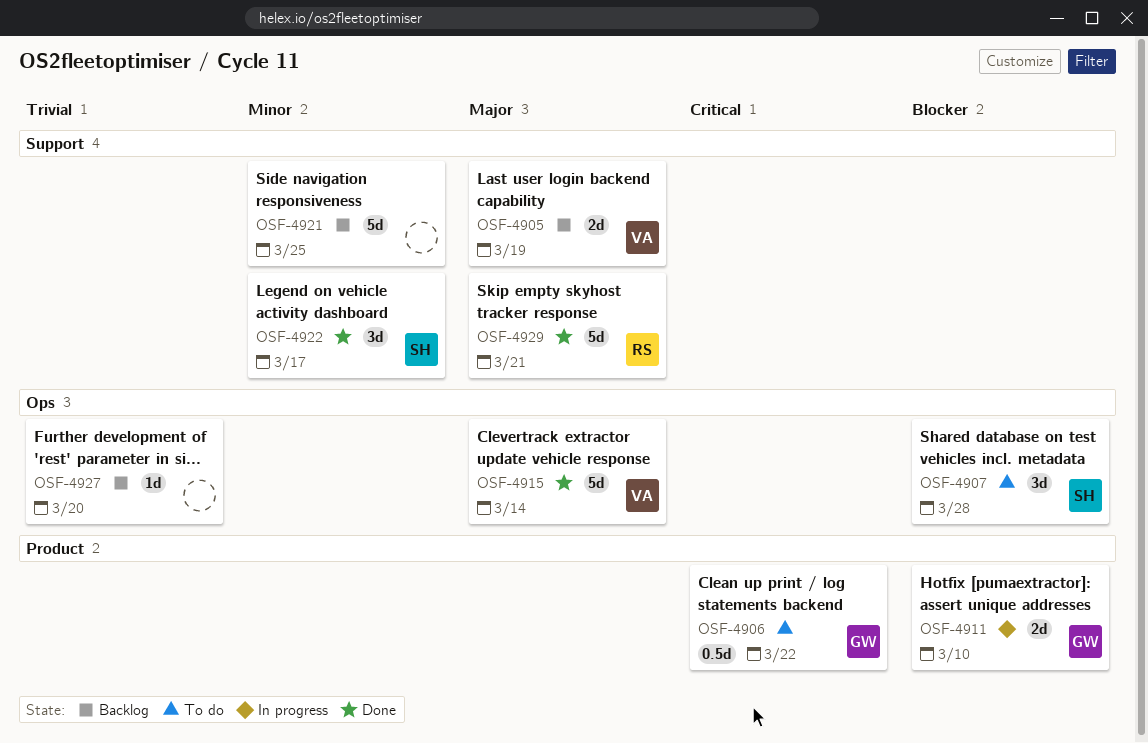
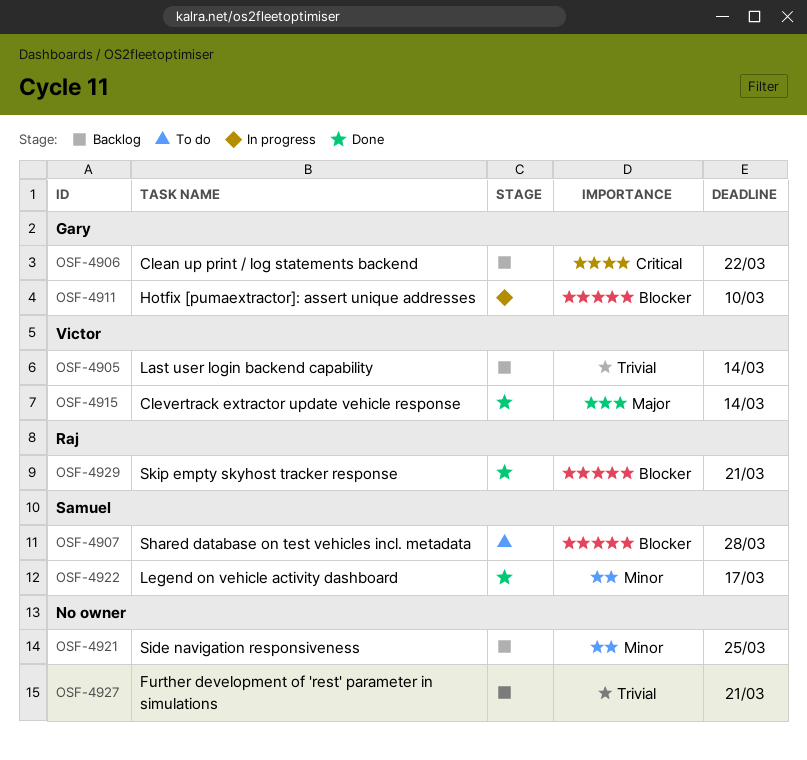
OSF-4905, priority: Major -> Trivial
OSF-4905, due: Mar 19 -> Mar 14
OSF-4906, status: To do -> Backlog
OSF-4927, due: Mar 20 -> Mar 21
OSF-4929, priority: Major -> Blocker

